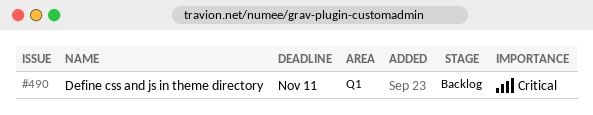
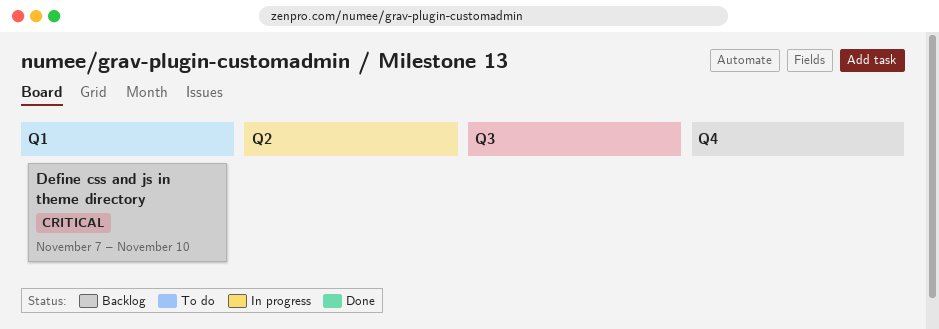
Define css and js in theme directory, due: Nov 11 -> Nov 10

